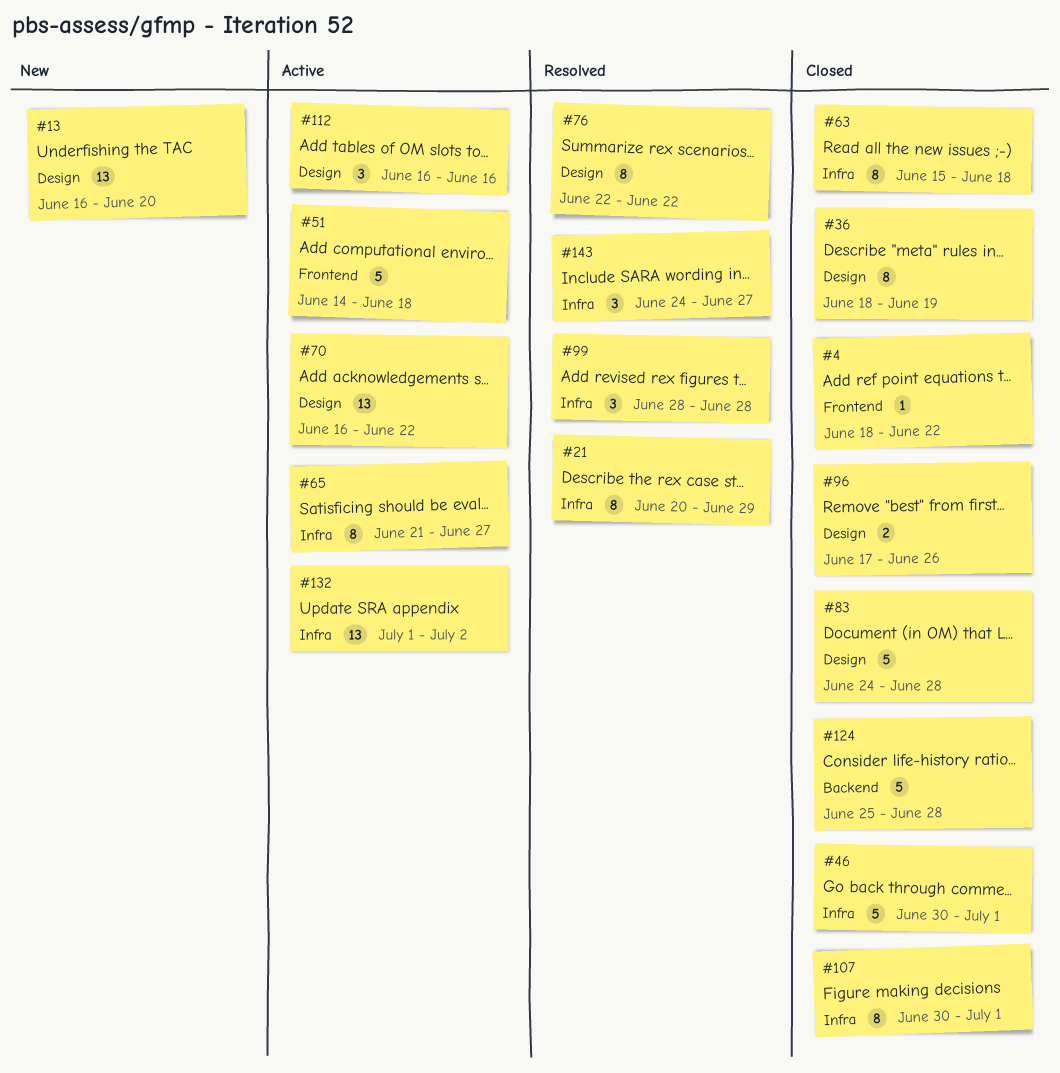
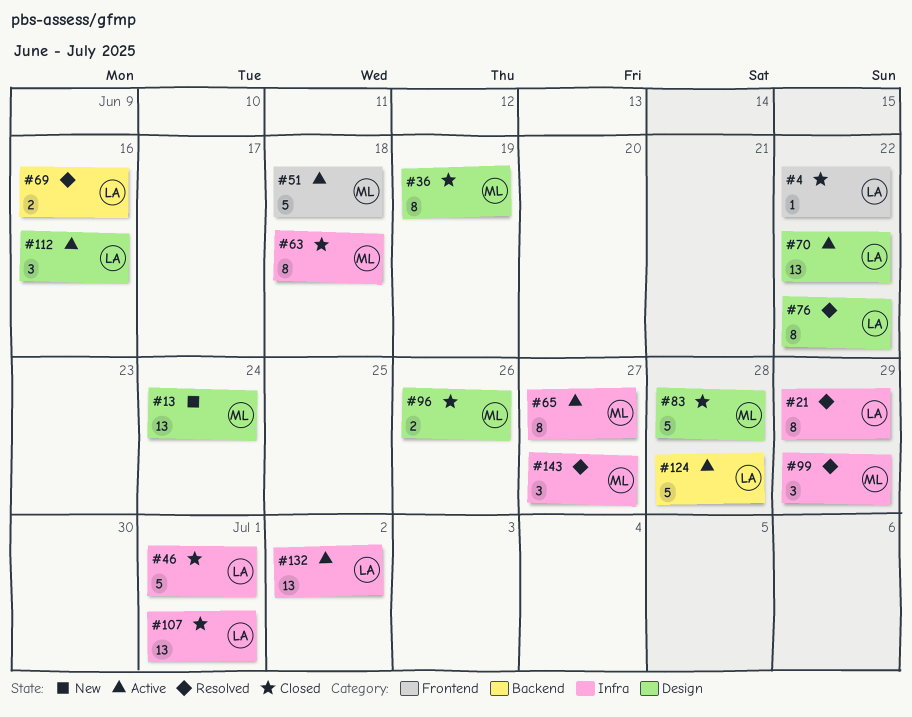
#13, due: Jun 20 -> Jun 24
#69: none -> present
#99, due: Jun 28 -> Jun 29
#107, estimate: 8 -> 13
#124, status: Closed -> Active

